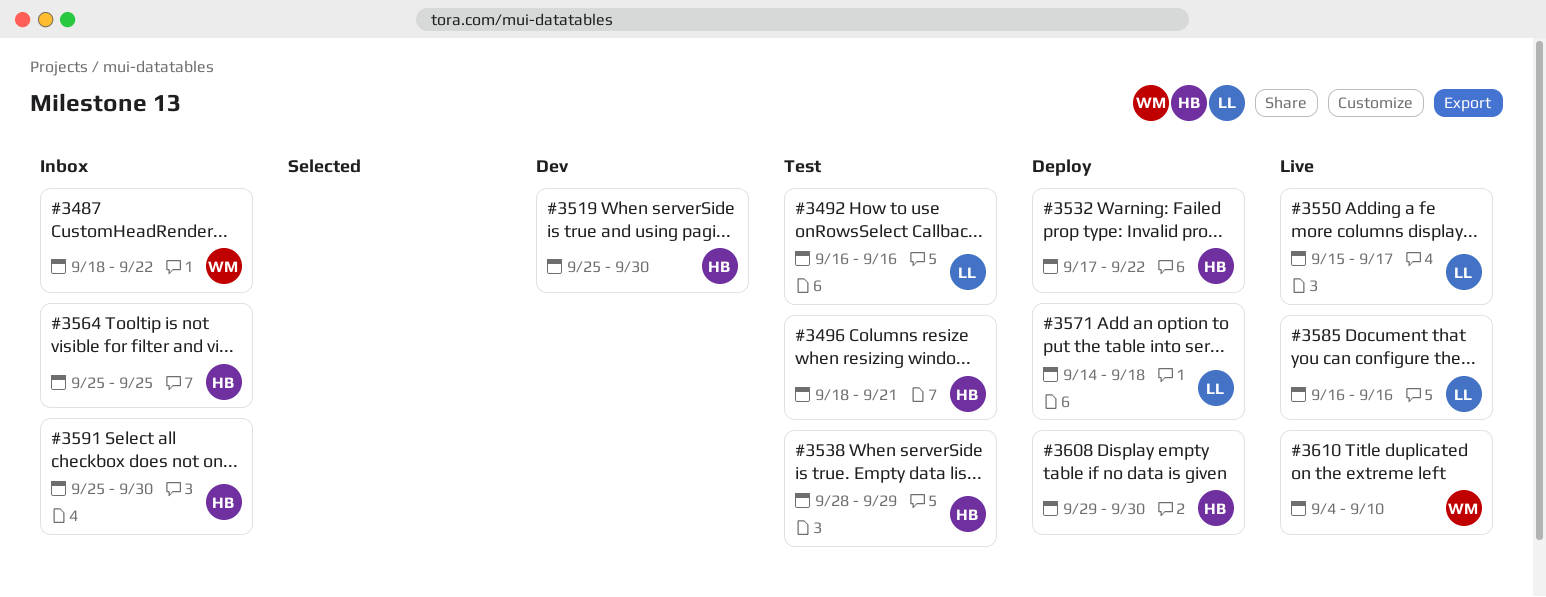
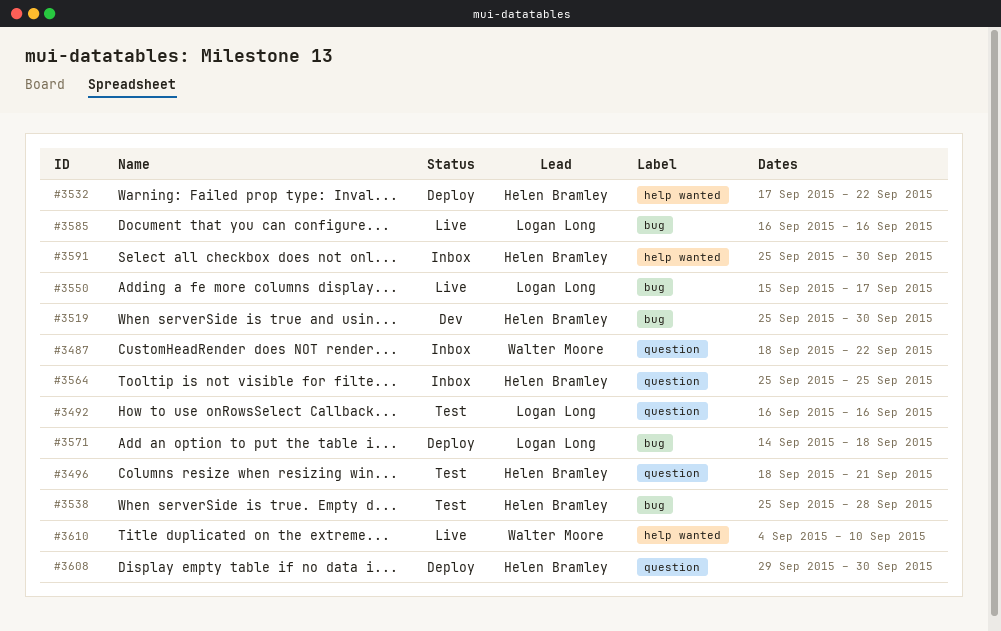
#3538, start: Sep 28 -> Sep 25
#3538, due: Sep 29 -> Sep 28

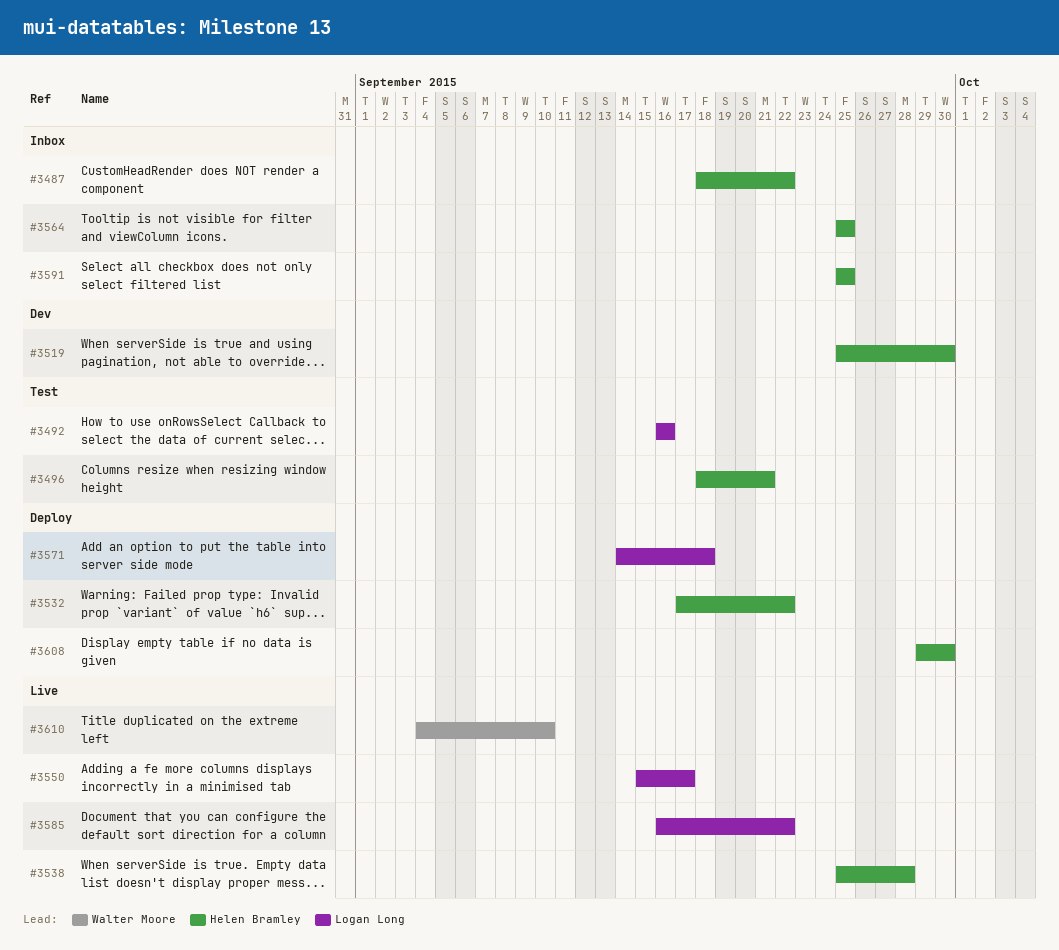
#3487, owner: Walter Moore -> Helen Bramley
#3538, status: Test -> Live
#3585, due: Sep 16 -> Sep 22
#3591, due: Sep 30 -> Sep 25

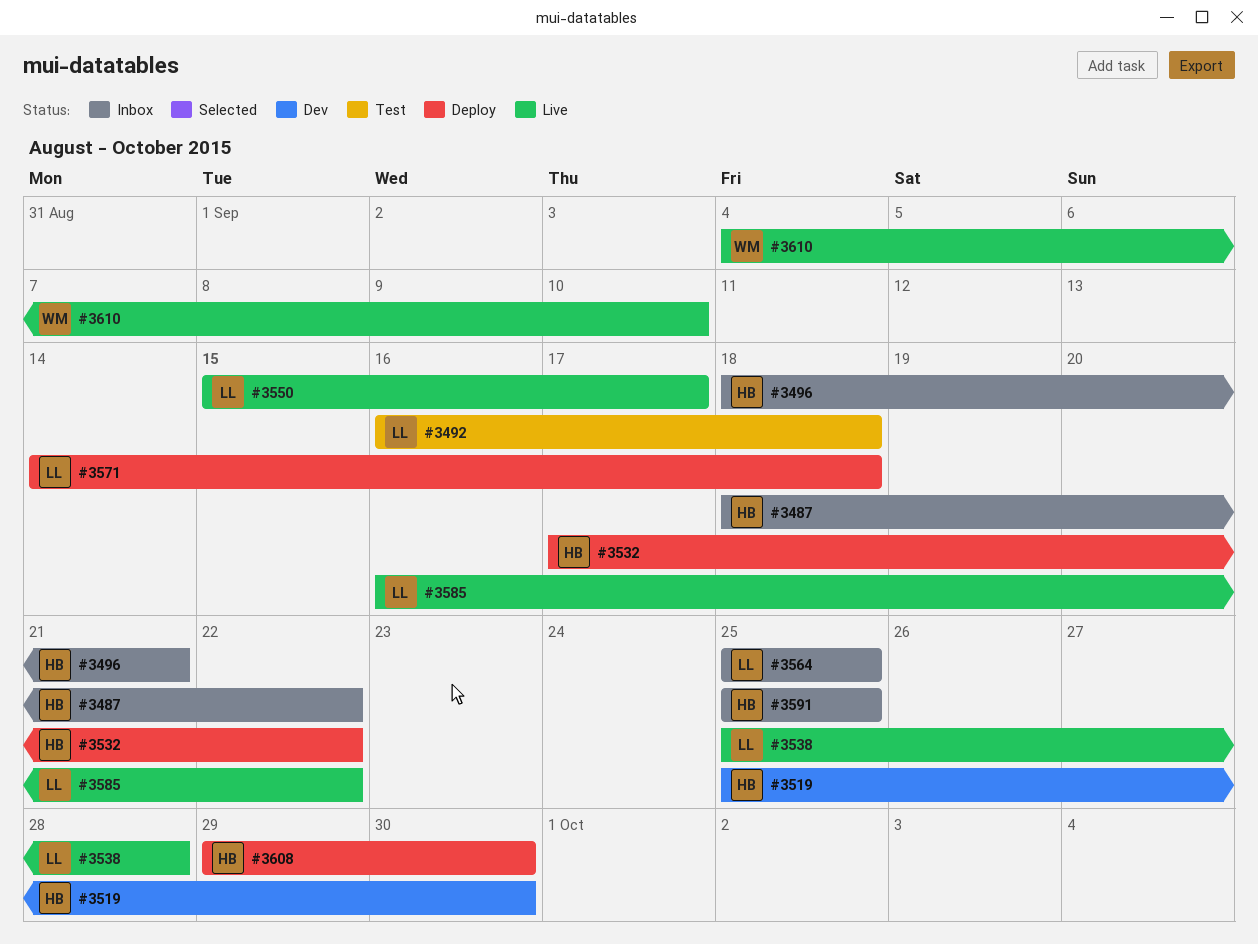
#3492, due: Sep 16 -> Sep 18
#3496, status: Test -> Inbox
#3538, owner: Helen Bramley -> Logan Long
#3564, owner: Helen Bramley -> Logan Long

